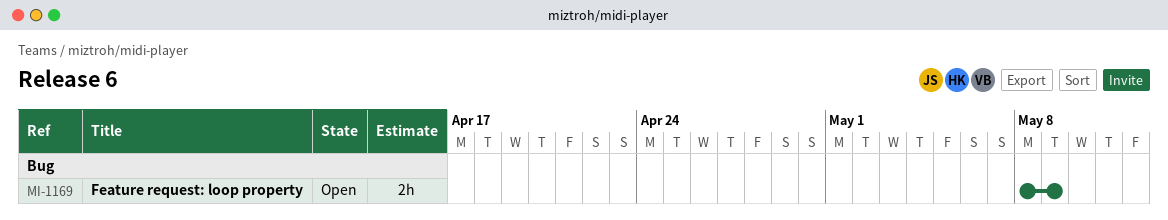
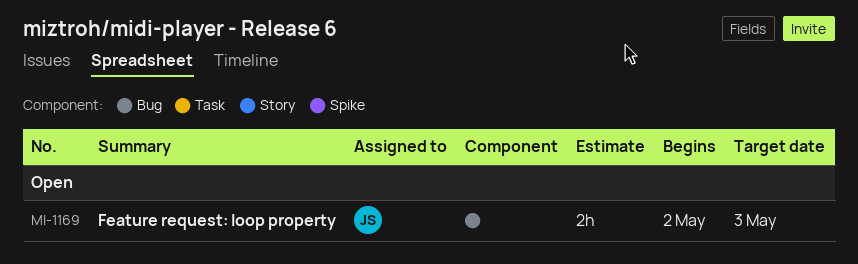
MI-1169, start: May 8 -> May 2
MI-1169, due: May 9 -> May 3

